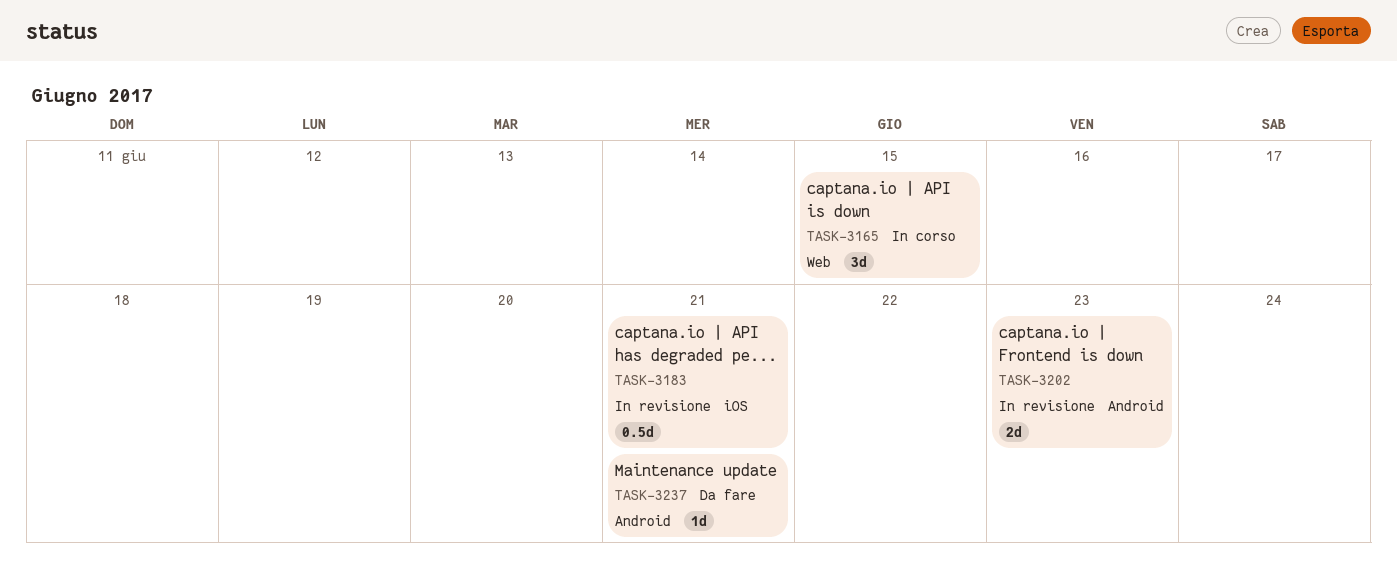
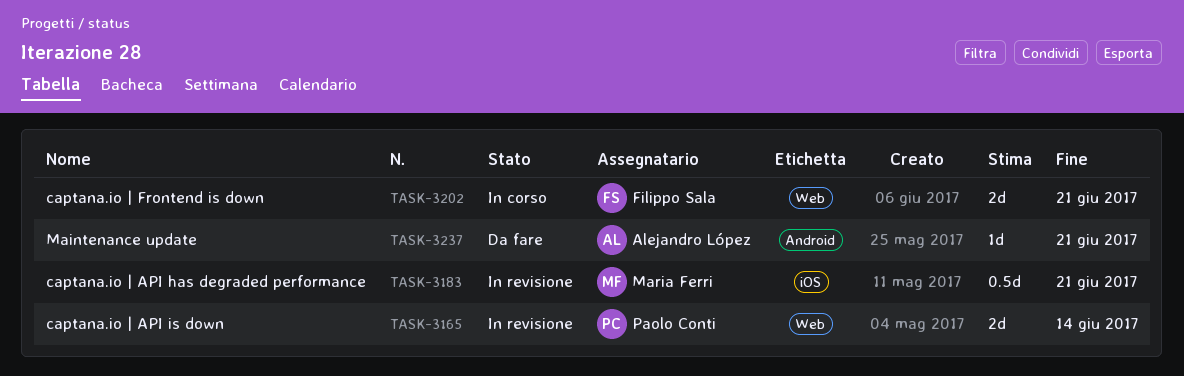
TASK-3165, status: In corso -> In revisione
TASK-3165, estimate: 3d -> 2d
TASK-3165, due: Jun 15 -> Jun 14
TASK-3202, status: In revisione -> In corso
TASK-3202, label: Android -> Web
TASK-3202, due: Jun 23 -> Jun 21

